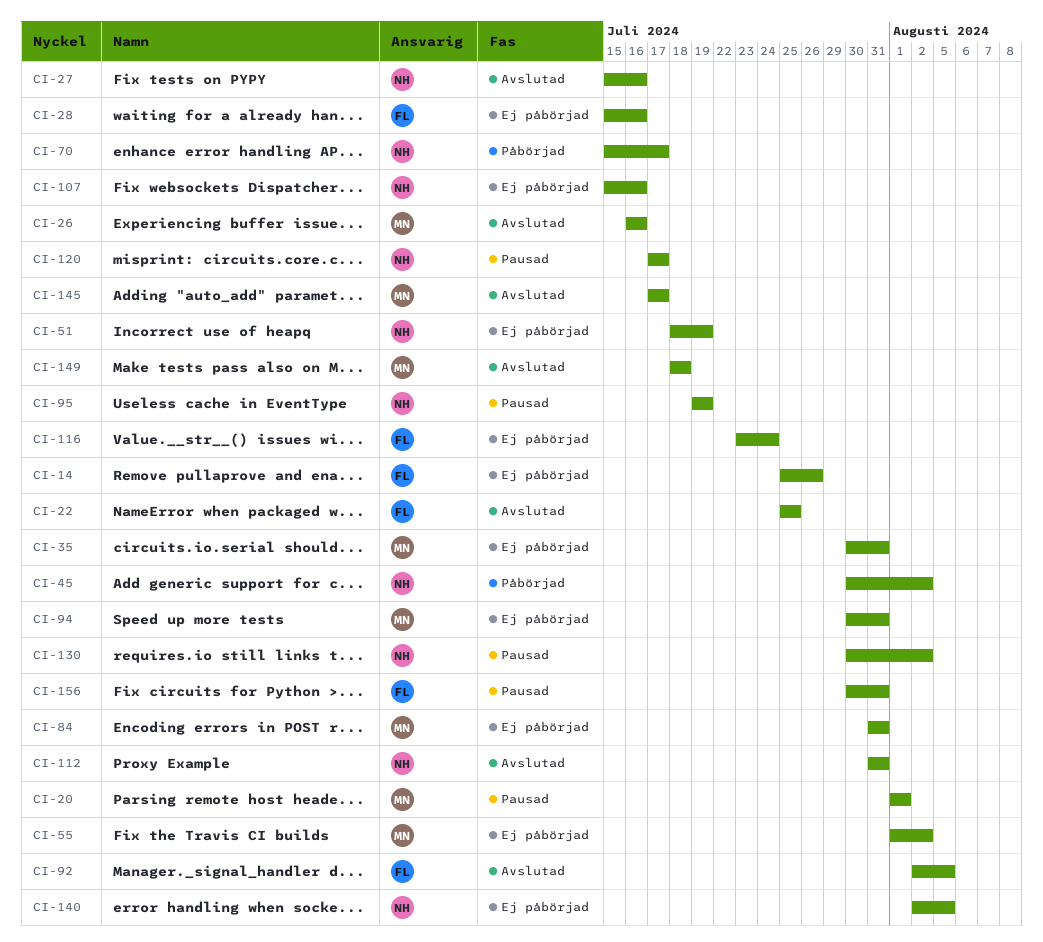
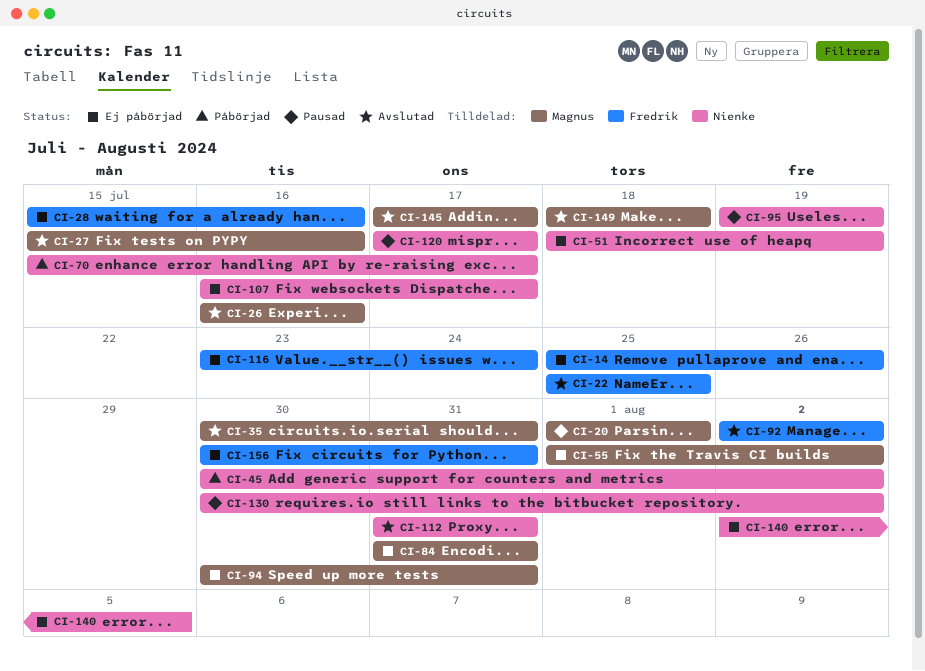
CI-27, owner: Nienke -> Magnus
CI-35, status: Ej påbörjad -> Avslutad
CI-92, due: Aug 5 -> Aug 2
CI-107, start: Jul 15 -> Jul 16
CI-107, due: Jul 16 -> Jul 17
CI-156, status: Pausad -> Ej påbörjad

